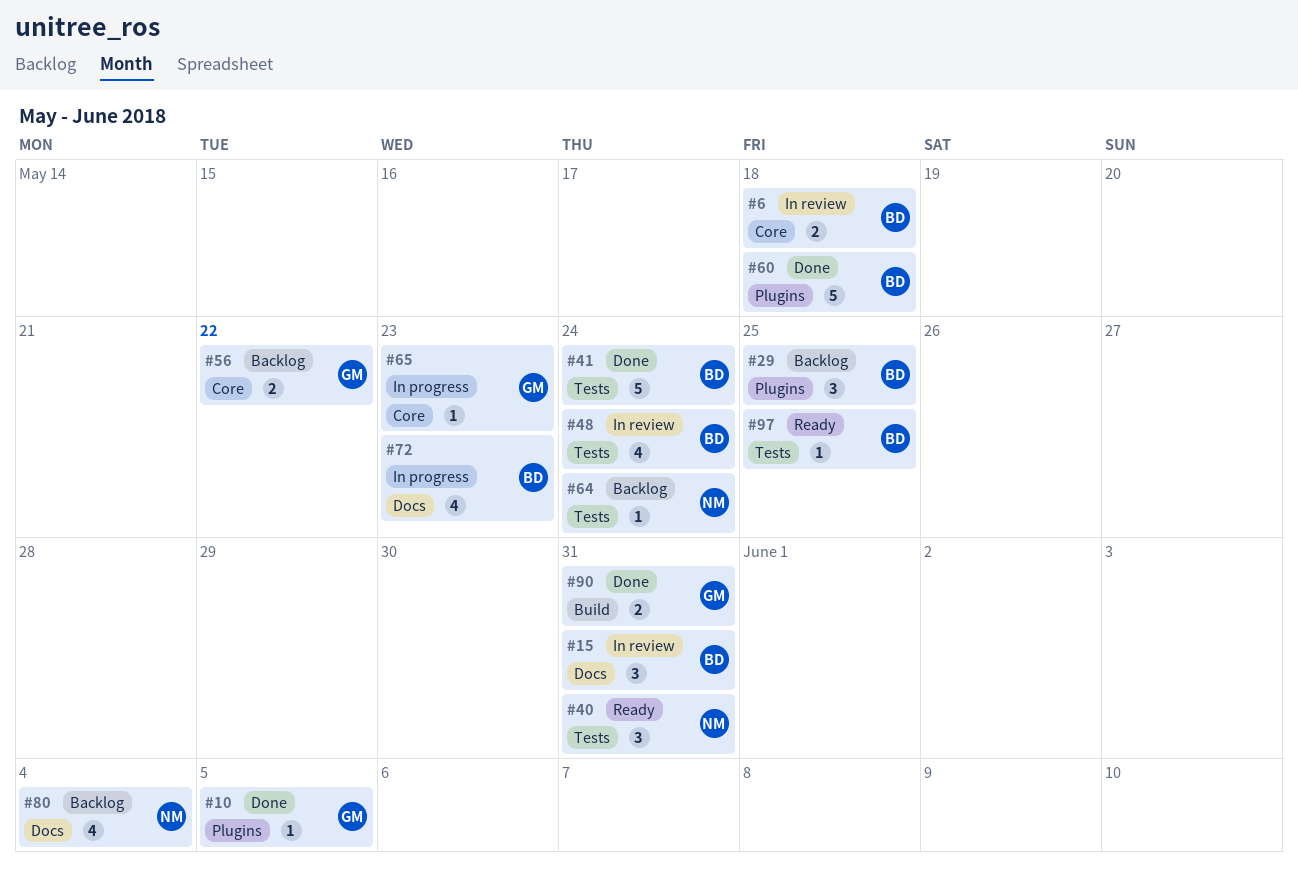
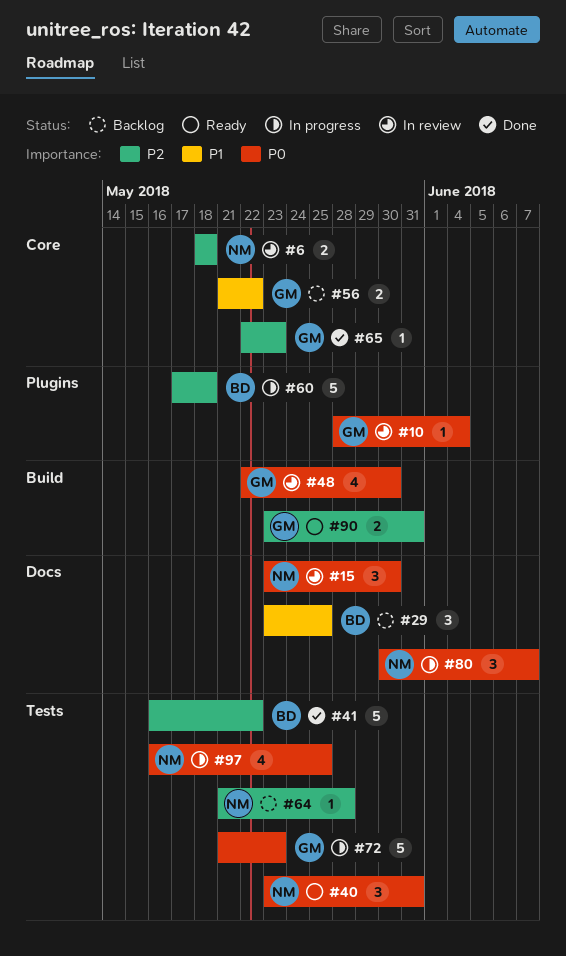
#6, owner: BD -> NM
#10, status: Done -> In review
#10, due: Jun 5 -> Jun 4
#15, owner: BD -> NM
#15, due: May 31 -> May 30
#29, label: Plugins -> Docs
#41, due: May 24 -> May 22
#48, owner: BD -> GM
#48, label: Tests -> Build
#48, due: May 24 -> May 30
#60, status: Done -> In progress
#64, due: May 24 -> May 28
#65, status: In progress -> Done
#72, owner: BD -> GM
#72, label: Docs -> Tests
#72, estimate: 4 -> 5
#80, status: Backlog -> In progress
#80, estimate: 4 -> 3
#80, due: Jun 4 -> Jun 7
#90, status: Done -> Ready
#97, status: Ready -> In progress
#97, owner: BD -> NM
#97, estimate: 1 -> 4

